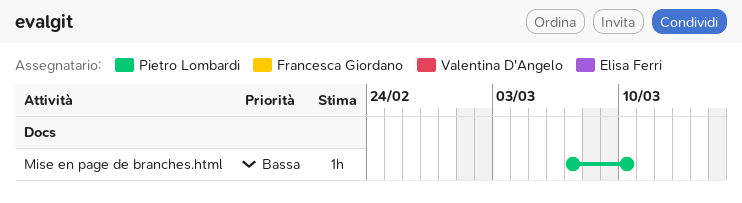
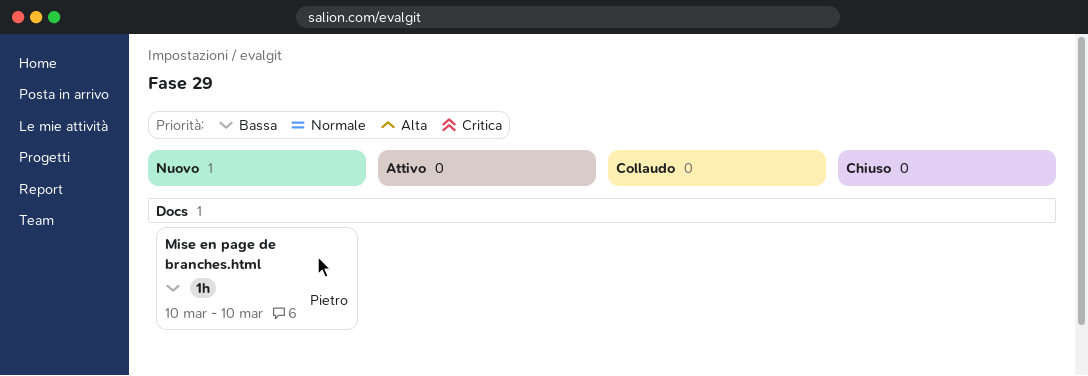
Mise en page de branches.html, start: Mar 7 -> Mar 10

